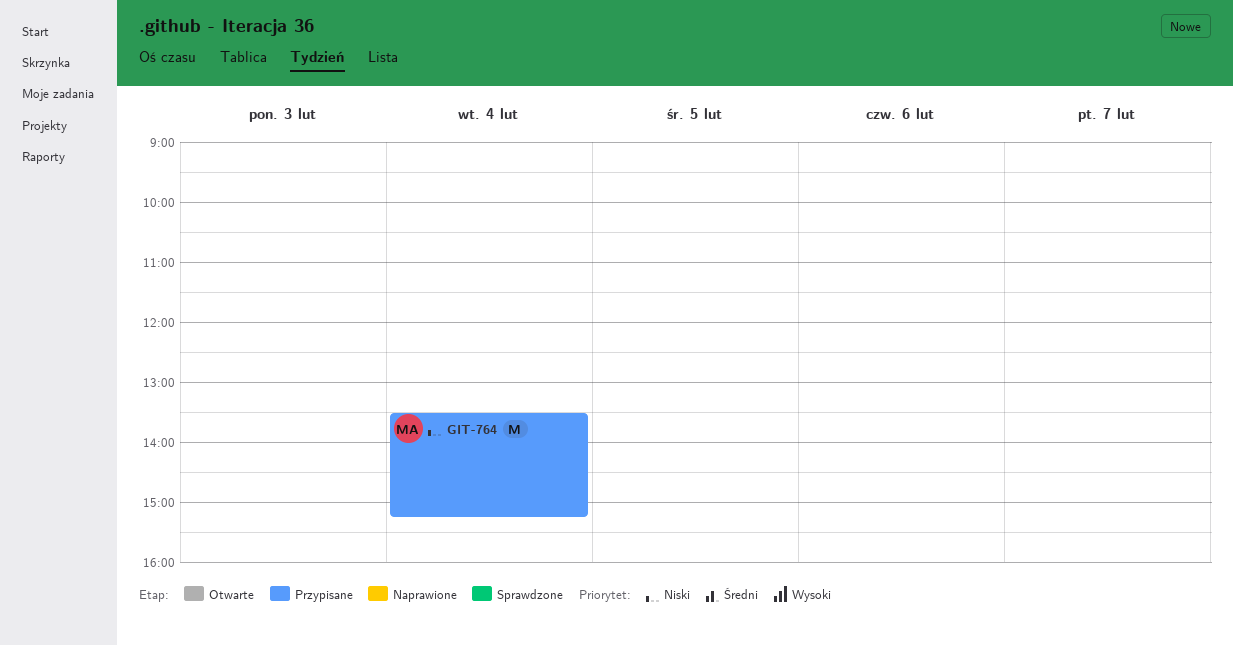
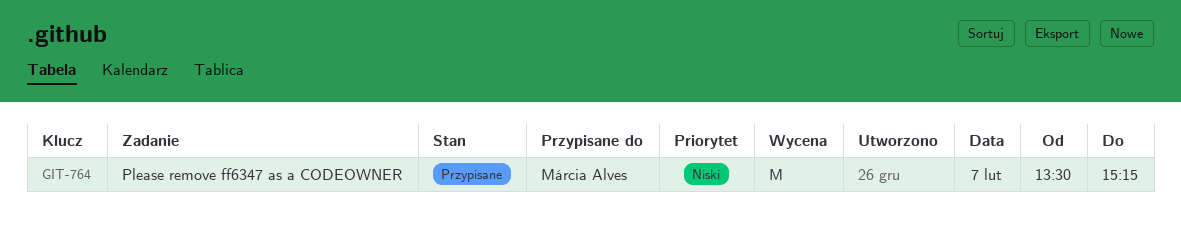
GIT-764, day: Feb 4 -> Feb 7

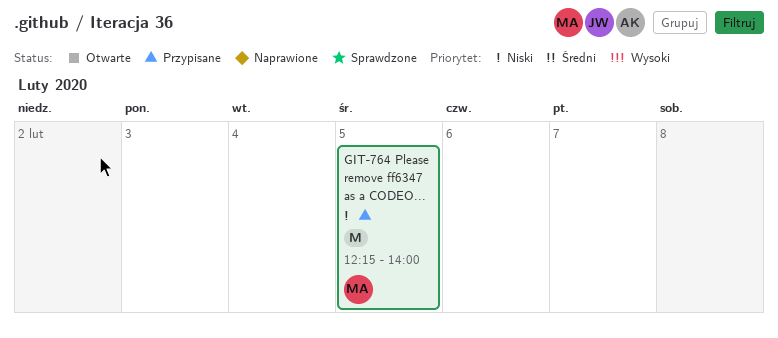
GIT-764, day: Feb 7 -> Feb 5
GIT-764, begins: 13:30 -> 12:15
GIT-764, ends: 15:15 -> 14:00

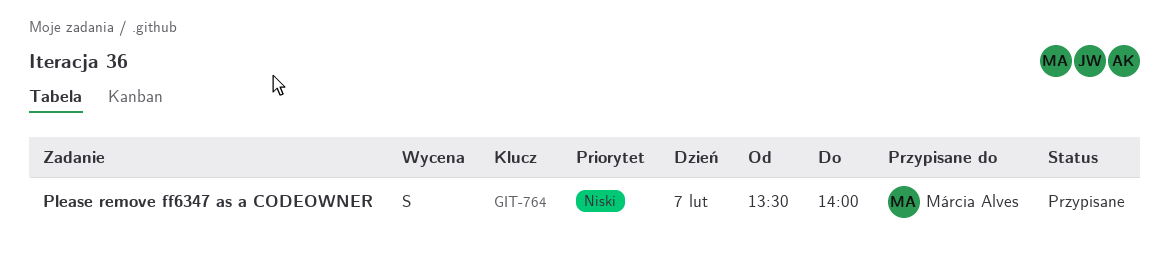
GIT-764, estimate: M -> S
GIT-764, day: Feb 5 -> Feb 7
GIT-764, begins: 12:15 -> 13:30

